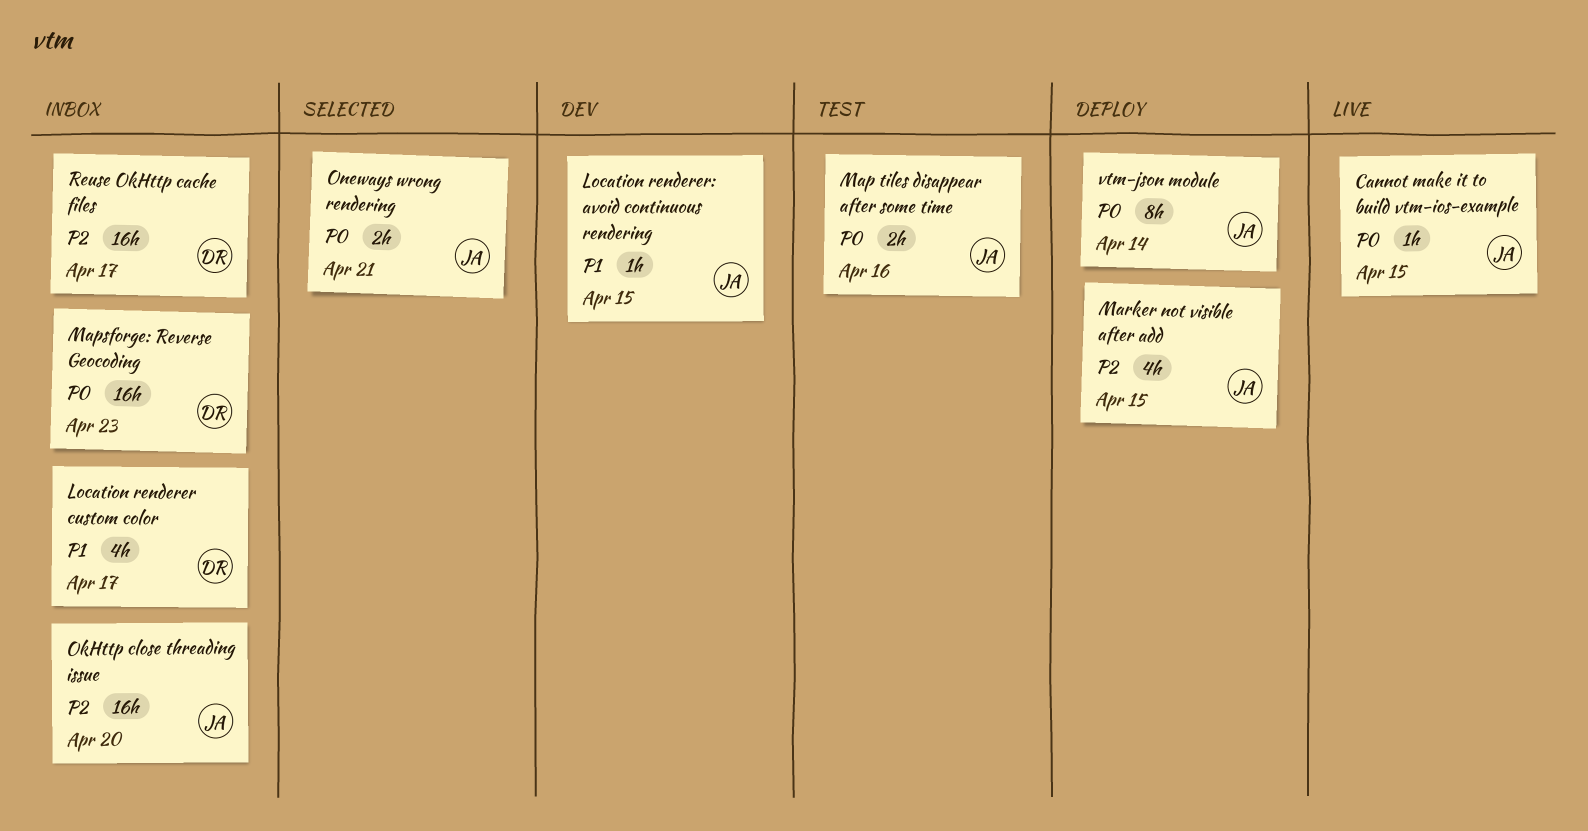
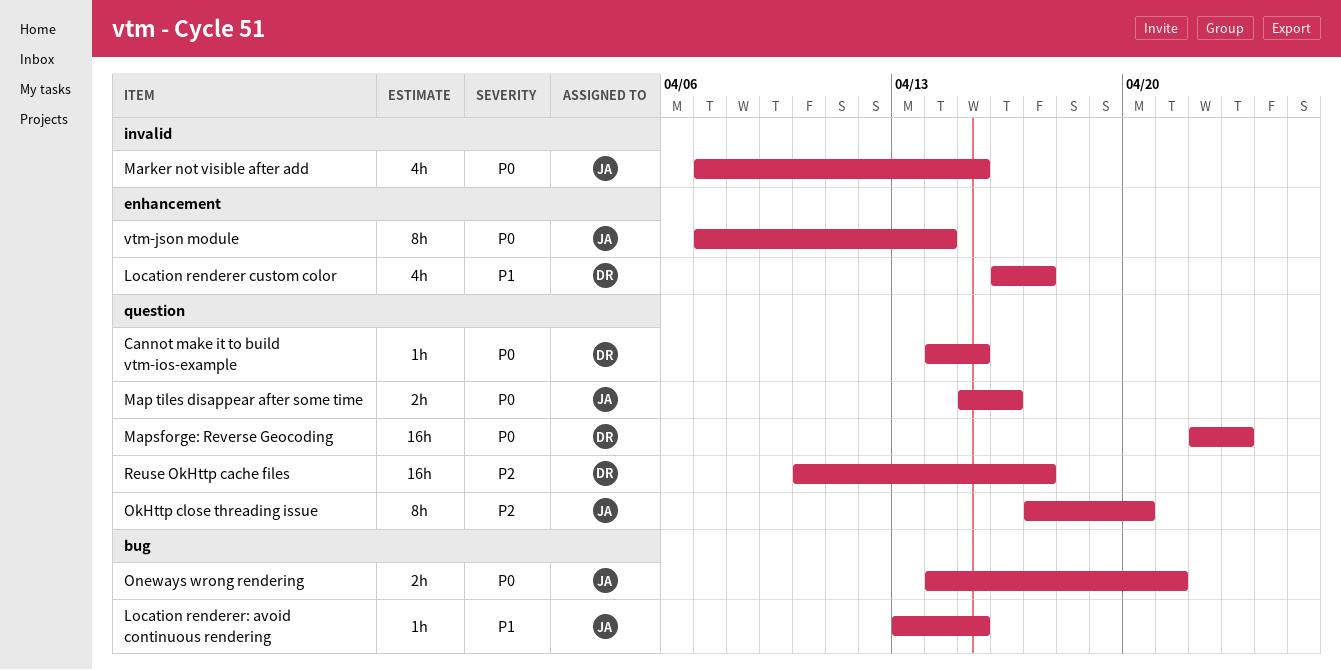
Cannot make it to build vtm-ios-example, owner: JA -> DR
Marker not visible after add, priority: P2 -> P0
OkHttp close threading issue, estimate: 16h -> 8h

